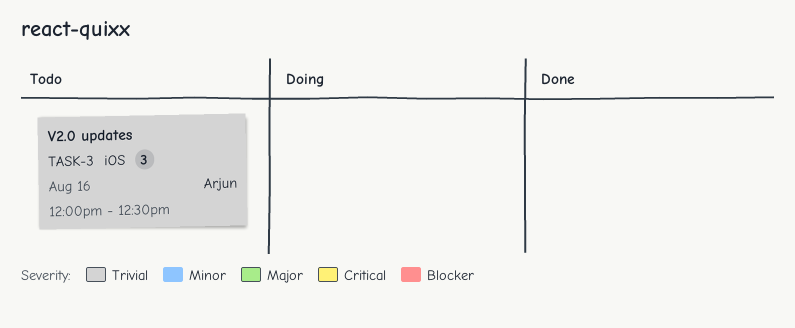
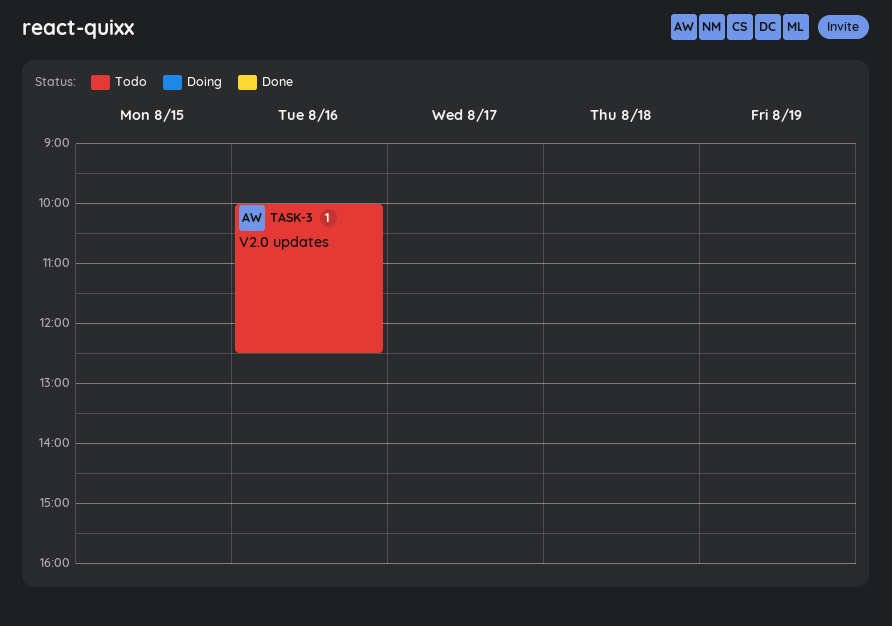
TASK-3, estimate: 3 -> 1
TASK-3, begins: 12:00 -> 10:00

